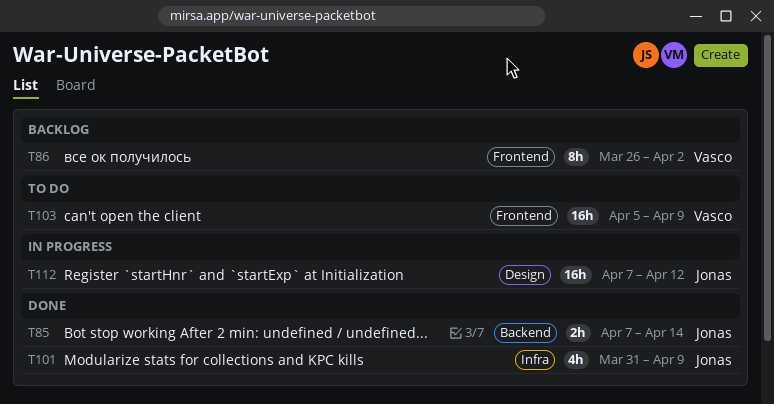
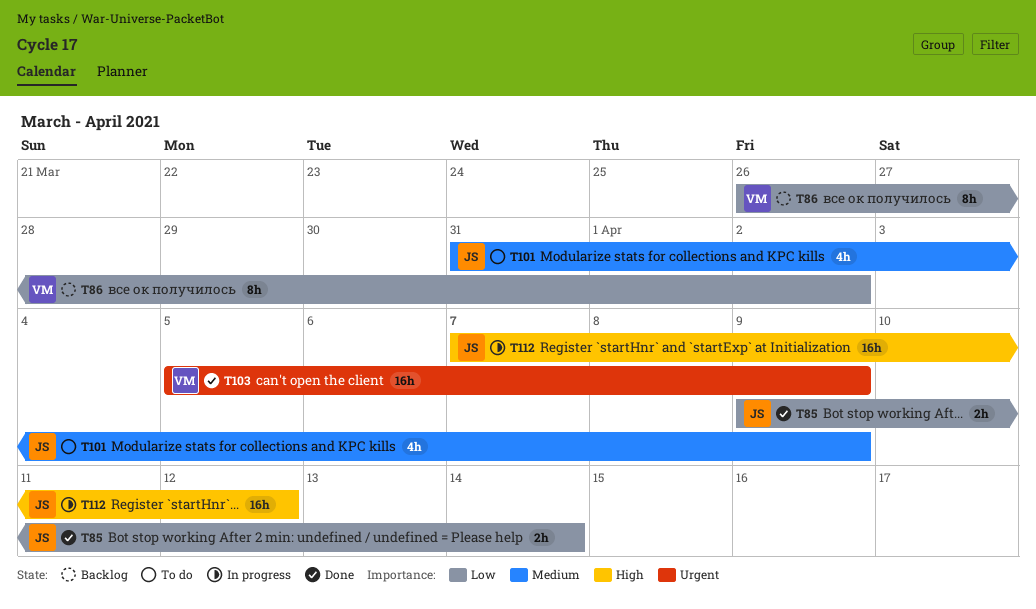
T85, start: Apr 7 -> Apr 9
T101, status: Done -> To do
T103, status: To do -> Done

